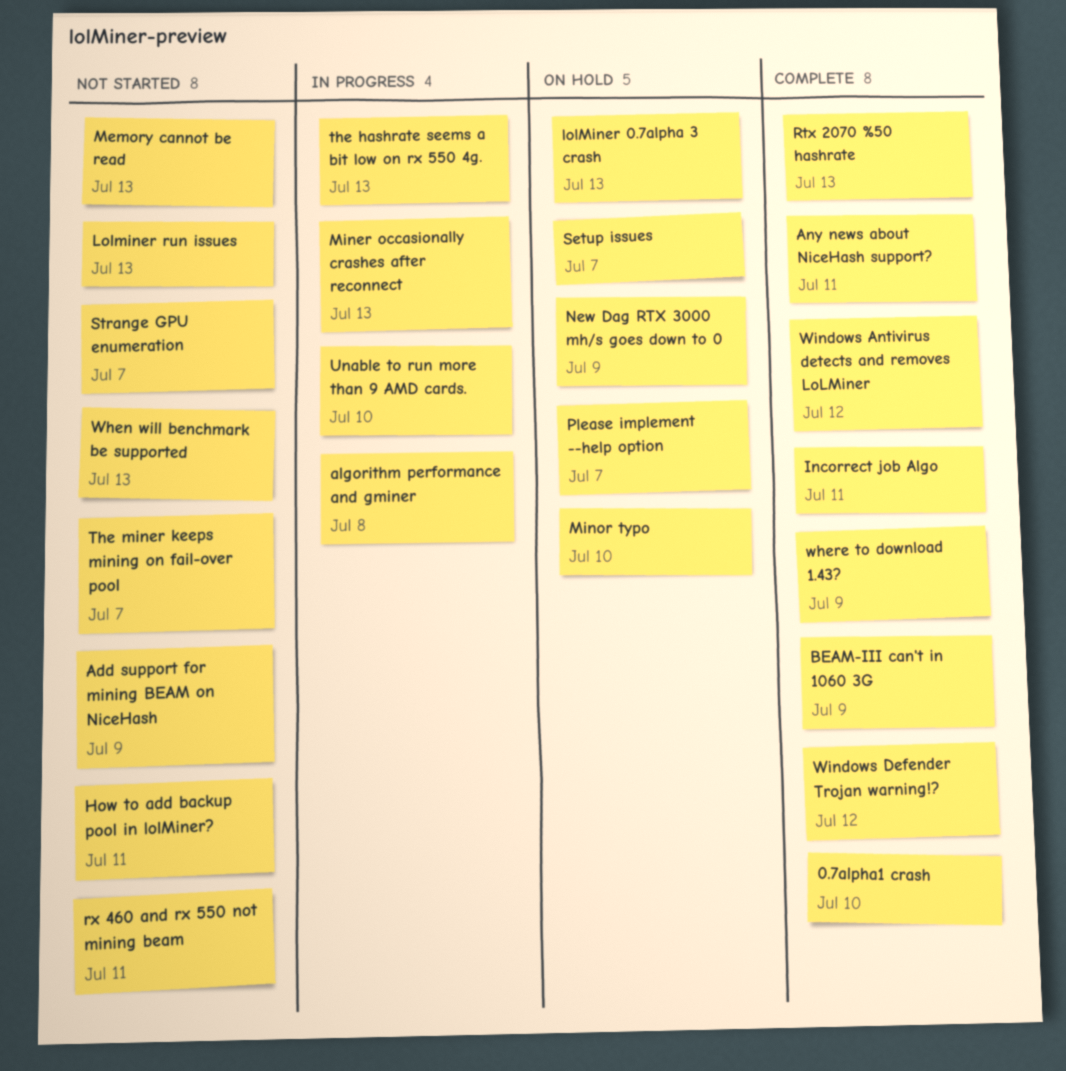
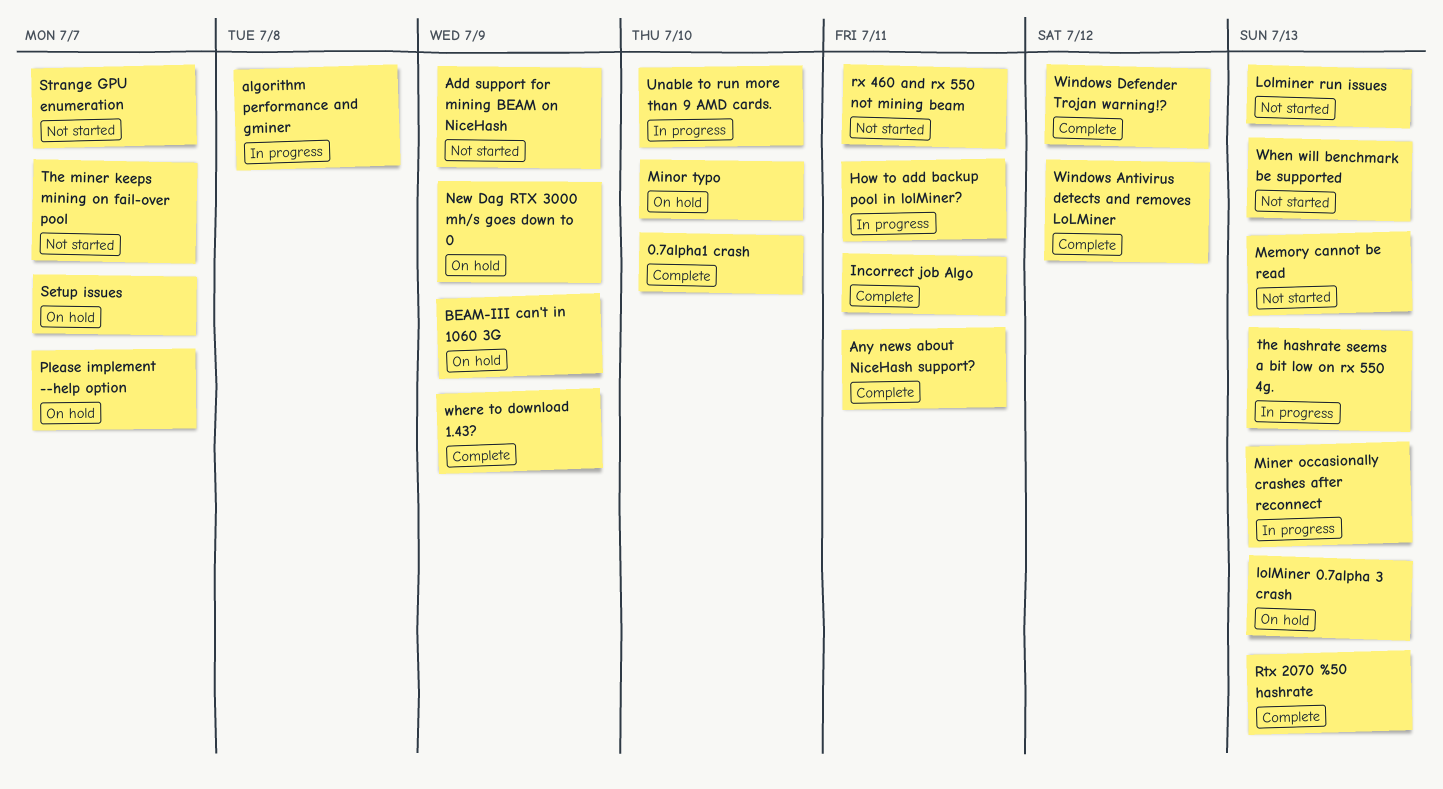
BEAM-III can't in 1060 3G, status: Complete -> On hold
How to add backup pool in lolMiner?, status: Not started -> In progress

